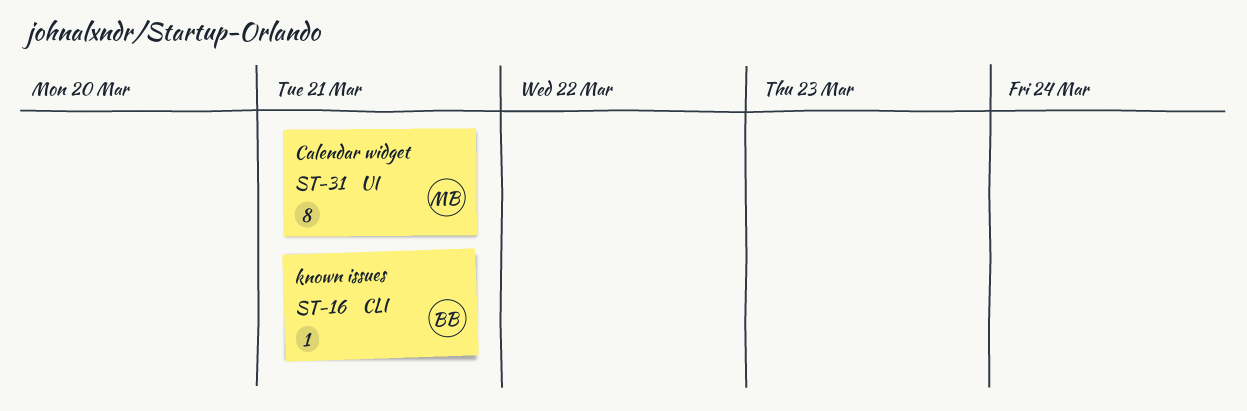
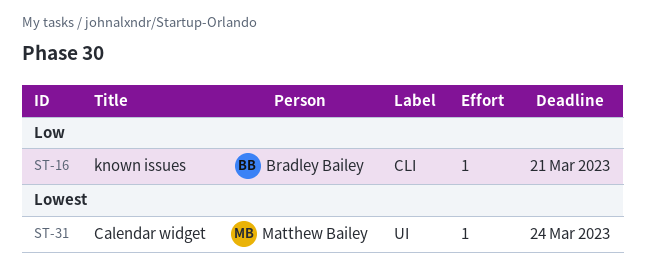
ST-31, estimate: 8 -> 1
ST-31, due: Mar 21 -> Mar 24

